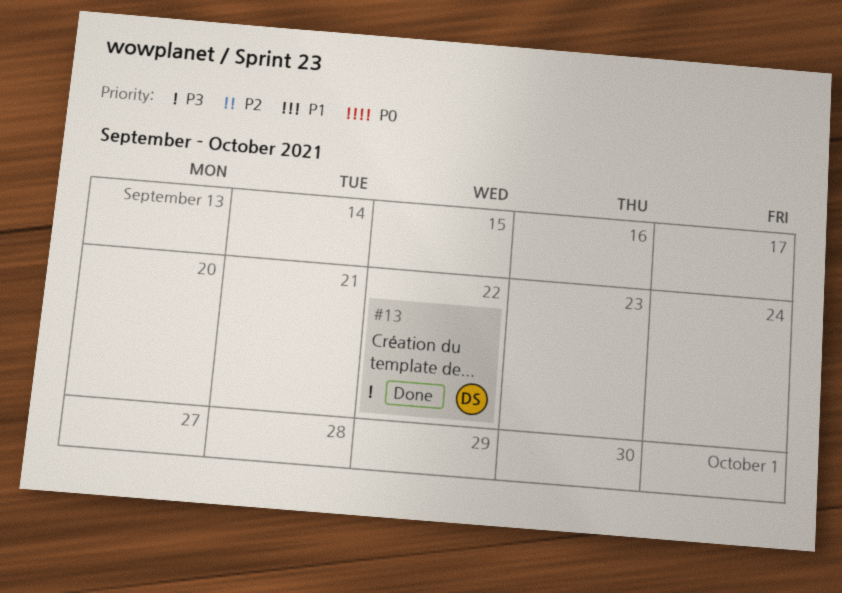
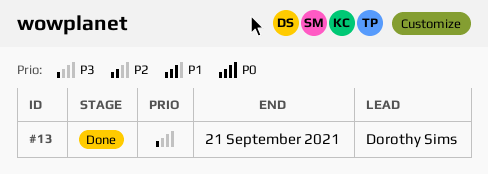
#13, due: Sep 22 -> Sep 21

